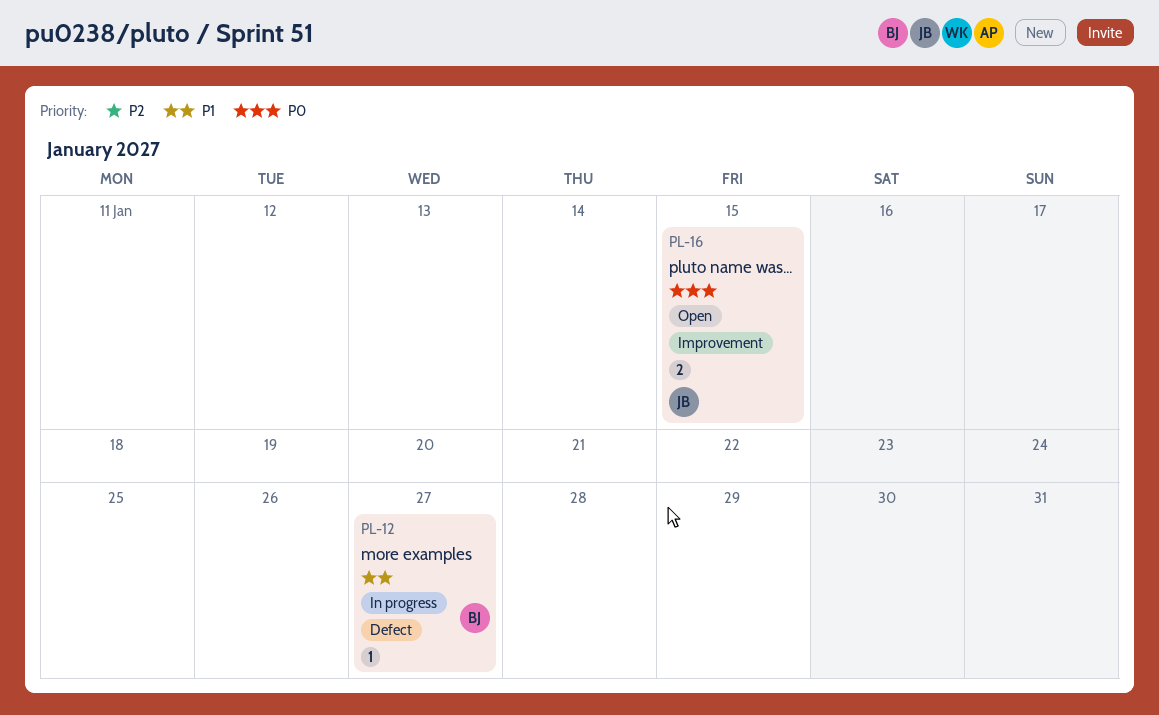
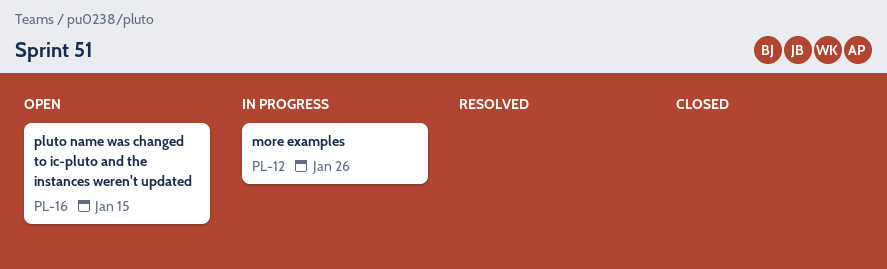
PL-12, due: Jan 27 -> Jan 26

